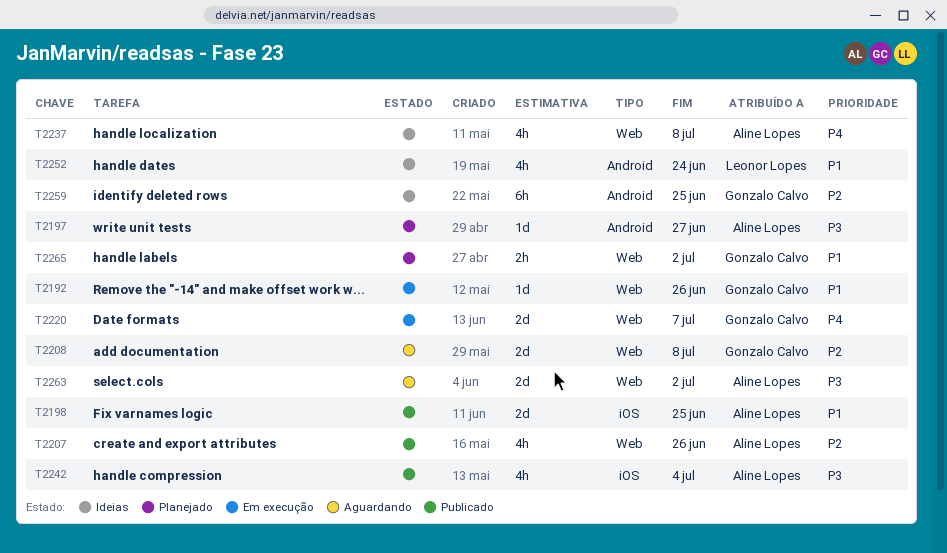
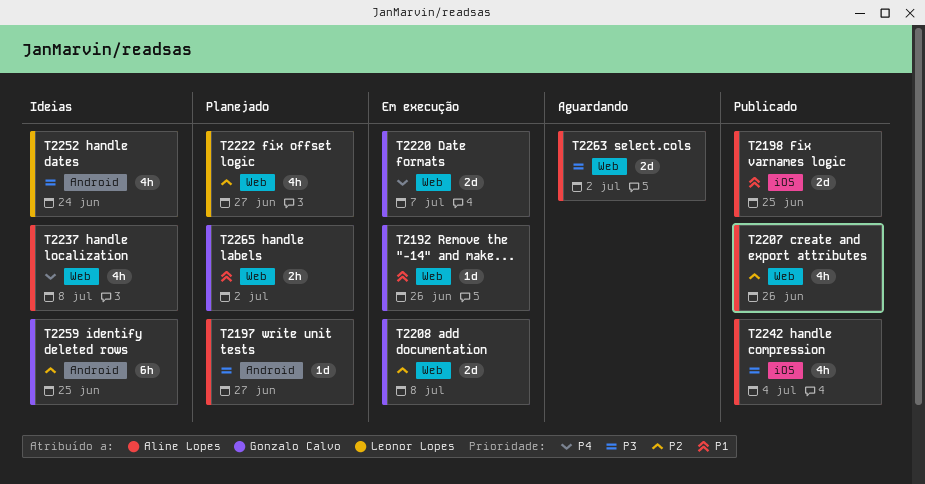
T2208, status: Aguardando -> Em execução
T2222: none -> present
T2252, priority: P1 -> P3

